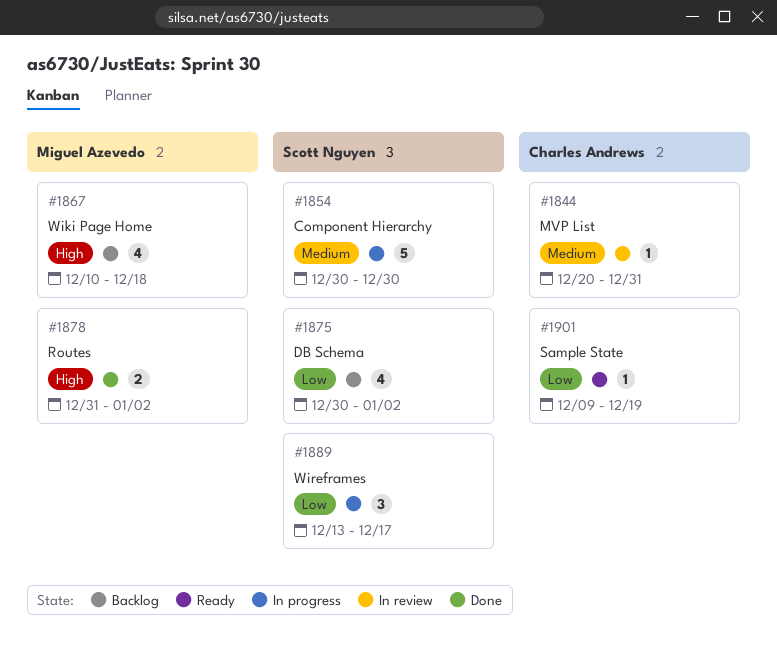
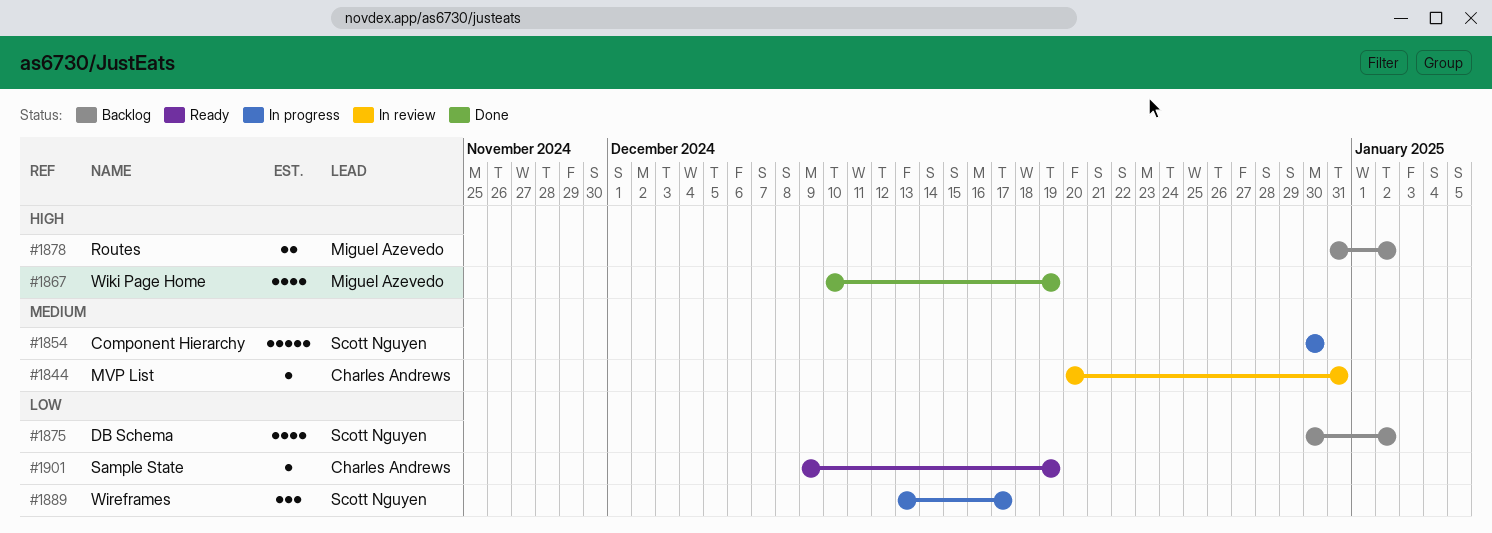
#1867, status: Backlog -> Done
#1867, due: Dec 18 -> Dec 19
#1878, status: Done -> Backlog

